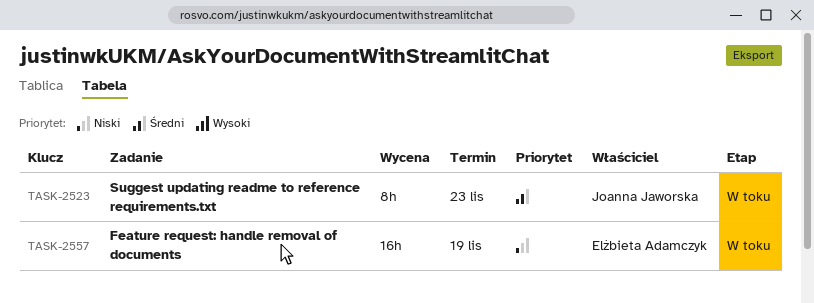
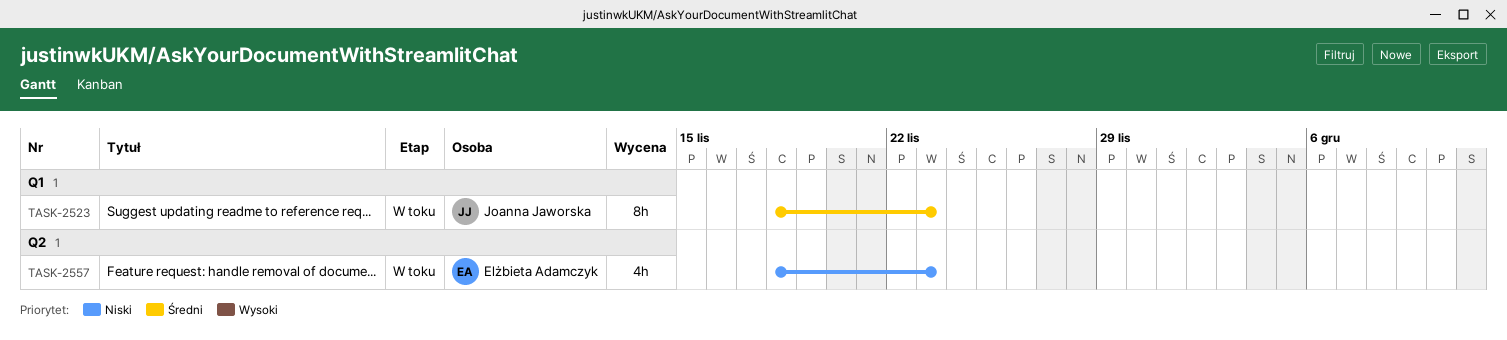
TASK-2557, estimate: 16h -> 4h
TASK-2557, due: Nov 19 -> Nov 23

